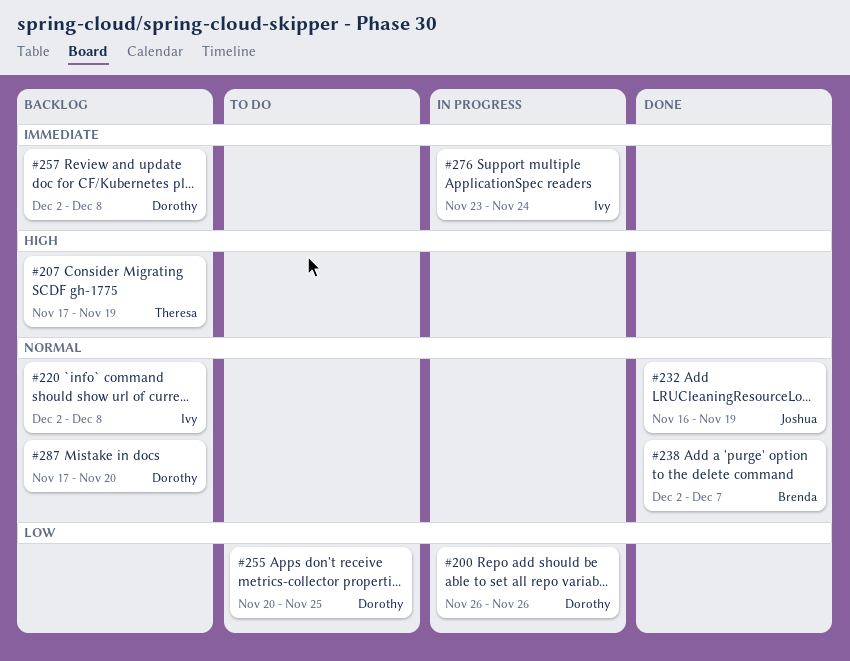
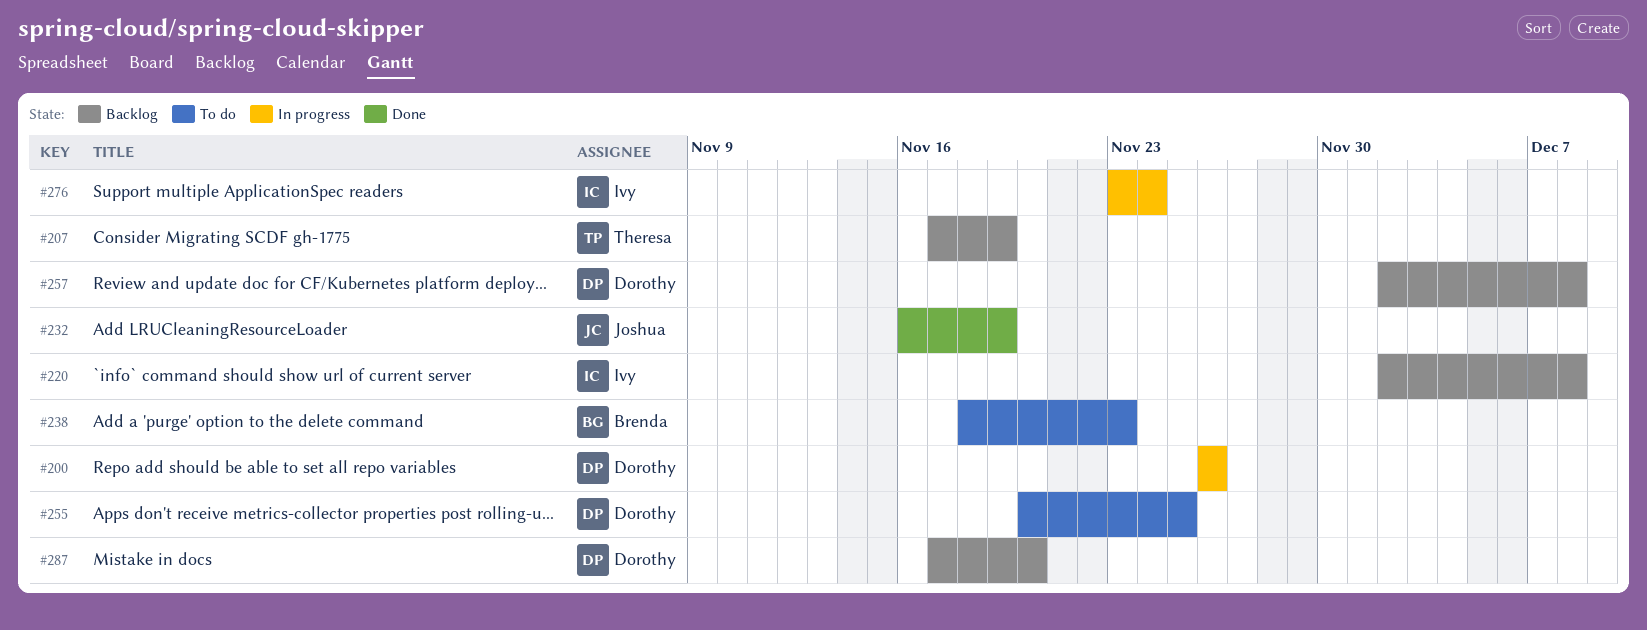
#238, status: Done -> To do
#238, start: Dec 2 -> Nov 18
#238, due: Dec 7 -> Nov 23

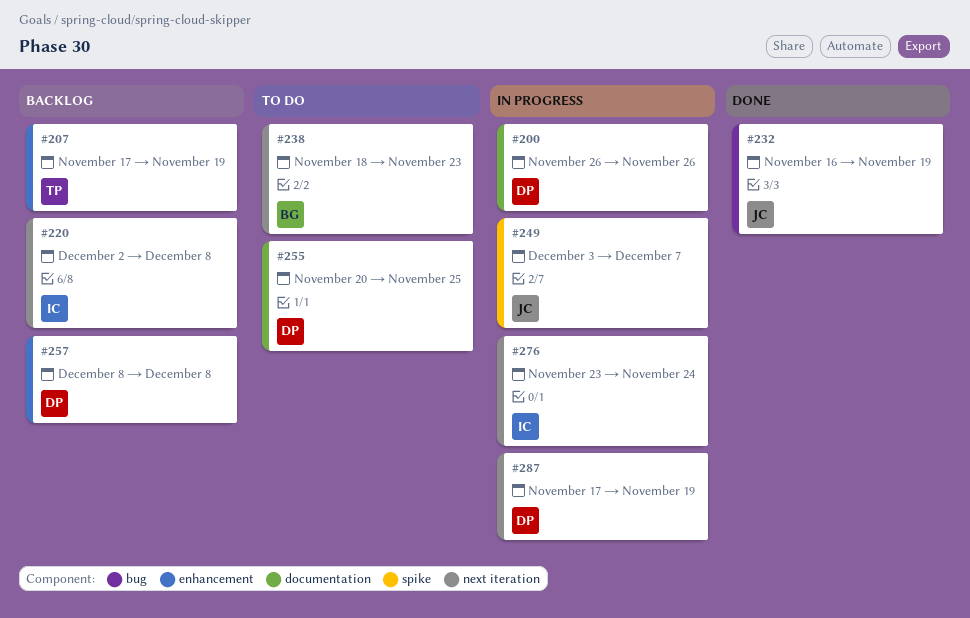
#249: none -> present
#257, start: Dec 2 -> Dec 8
#287, status: Backlog -> In progress
#287, due: Nov 20 -> Nov 19

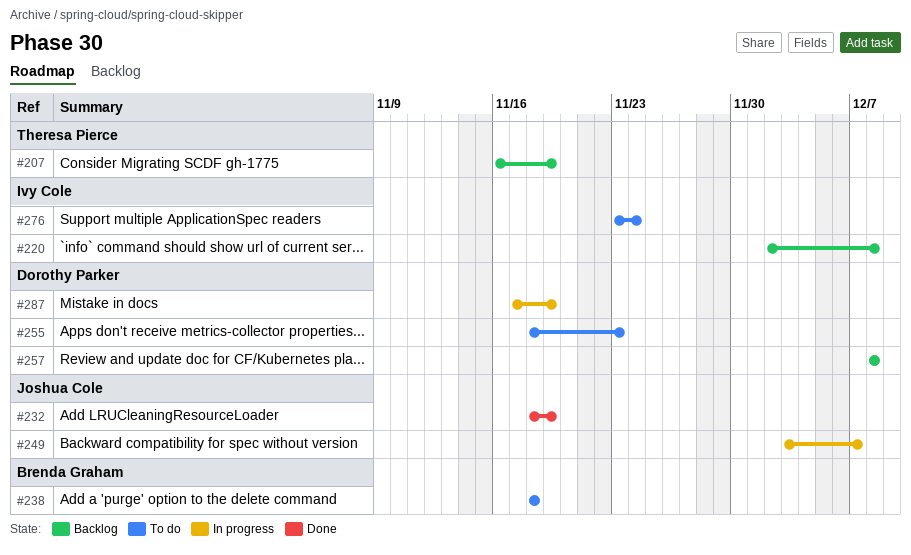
#200: present -> none
#207, start: Nov 17 -> Nov 16
#232, start: Nov 16 -> Nov 18
#238, due: Nov 23 -> Nov 18
#255, start: Nov 20 -> Nov 18
#255, due: Nov 25 -> Nov 23
#276, status: In progress -> To do

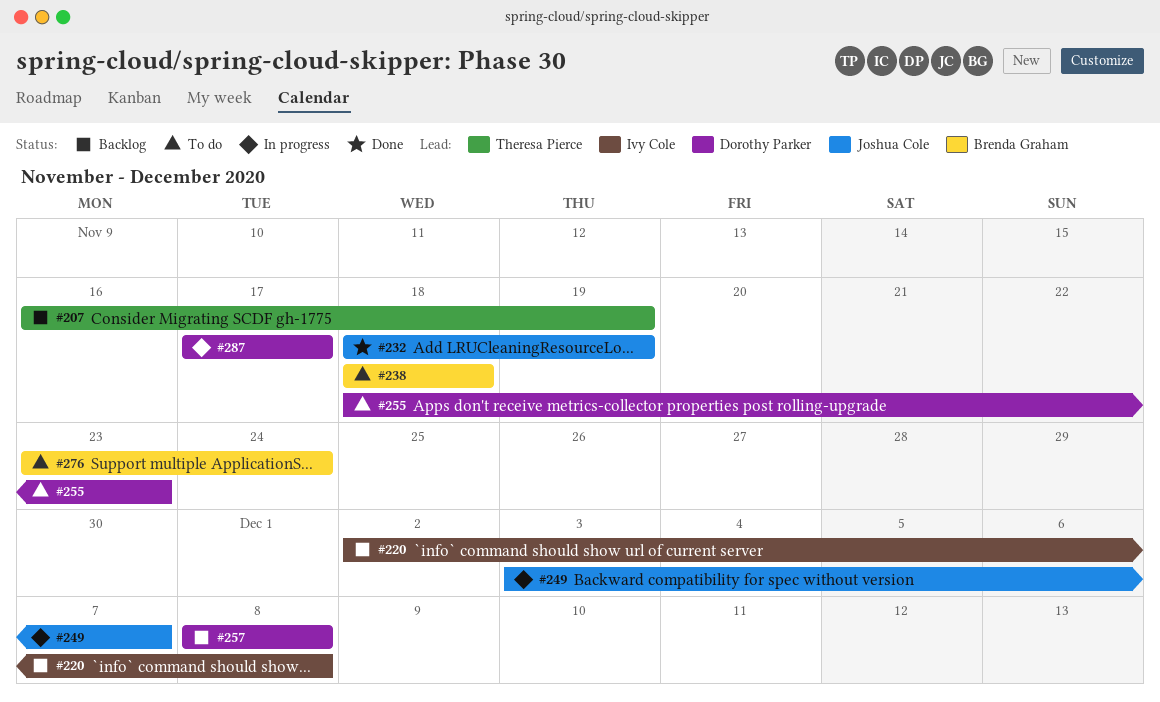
#276, owner: Ivy Cole -> Brenda Graham
#287, due: Nov 19 -> Nov 17

